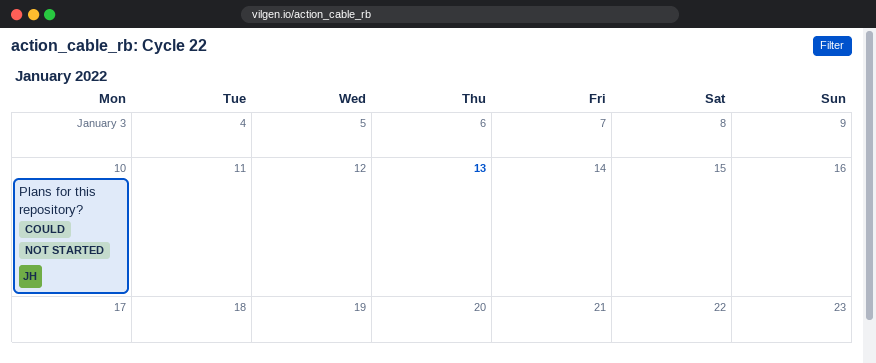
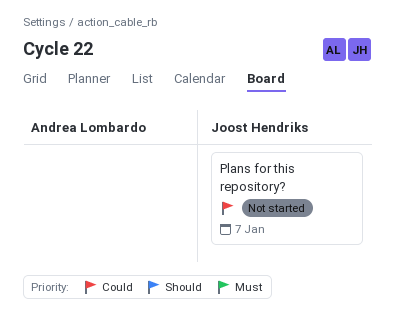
Plans for this repository?, due: Jan 10 -> Jan 7

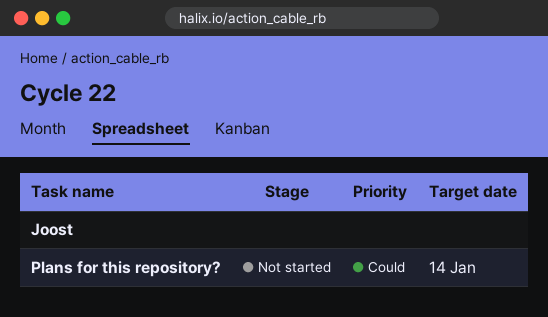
Plans for this repository?, due: Jan 7 -> Jan 14

